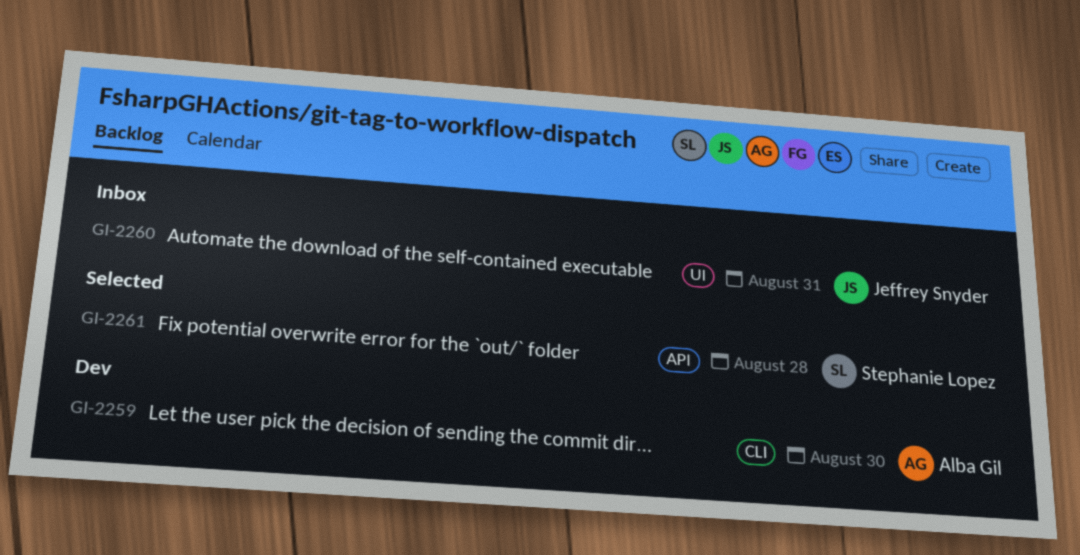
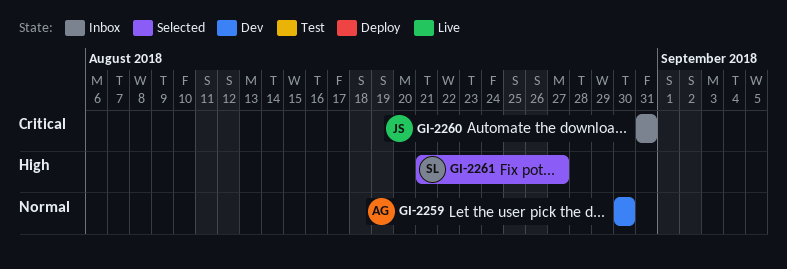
GI-2261, due: Aug 28 -> Aug 27

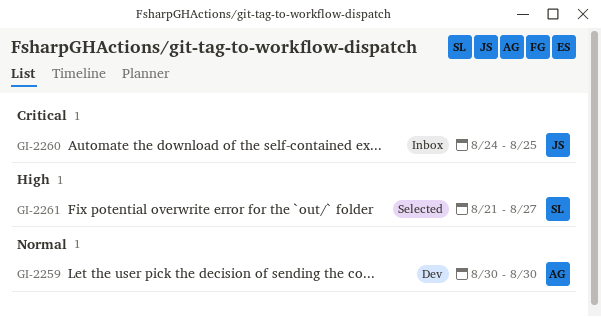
GI-2260, start: Aug 31 -> Aug 24
GI-2260, due: Aug 31 -> Aug 25

